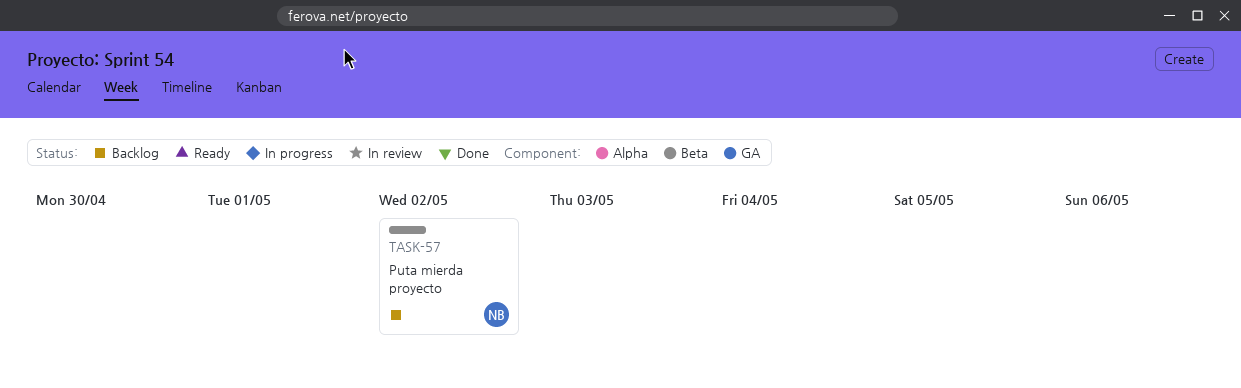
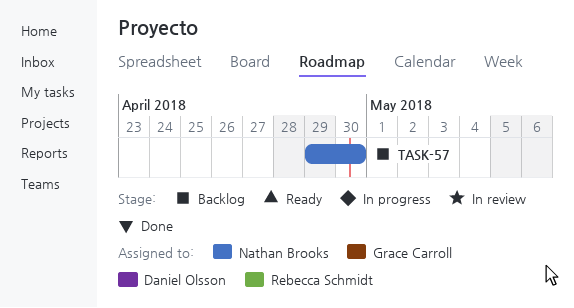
TASK-57, due: May 2 -> Apr 30

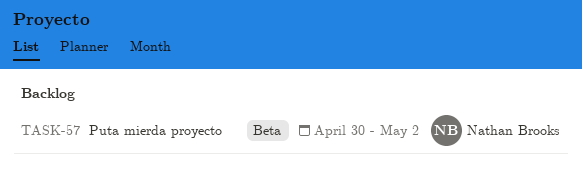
TASK-57, start: Apr 29 -> Apr 30
TASK-57, due: Apr 30 -> May 2

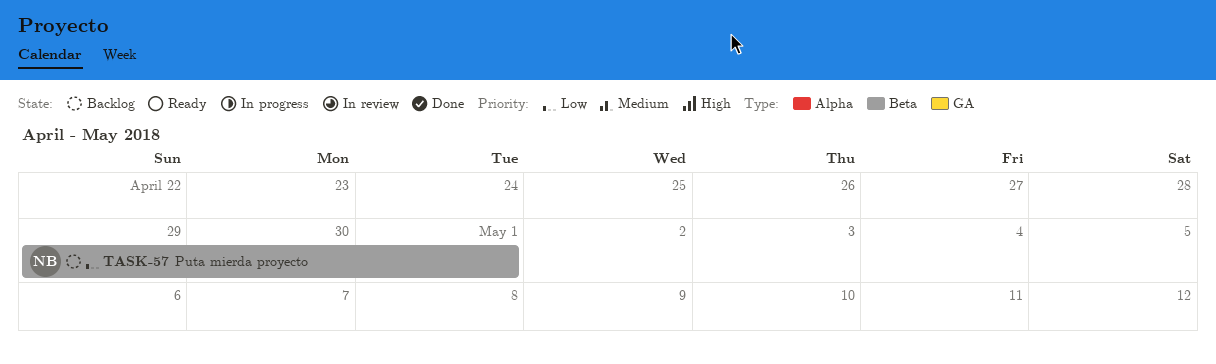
TASK-57, start: Apr 30 -> Apr 29
TASK-57, due: May 2 -> May 1

